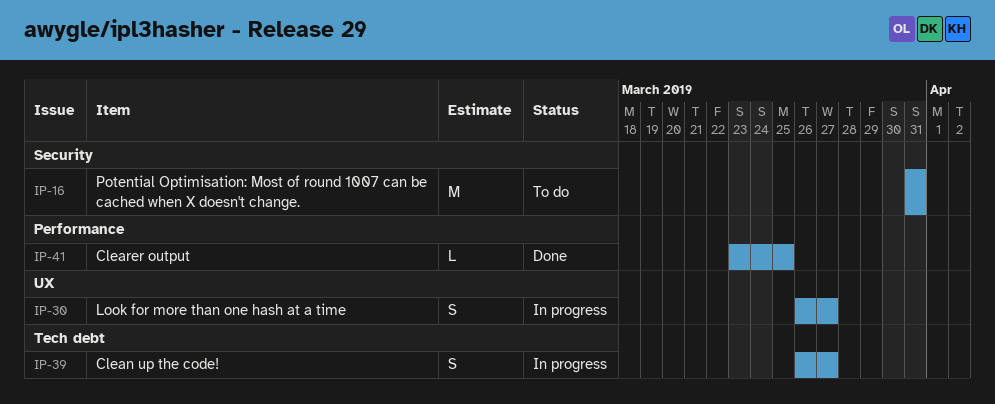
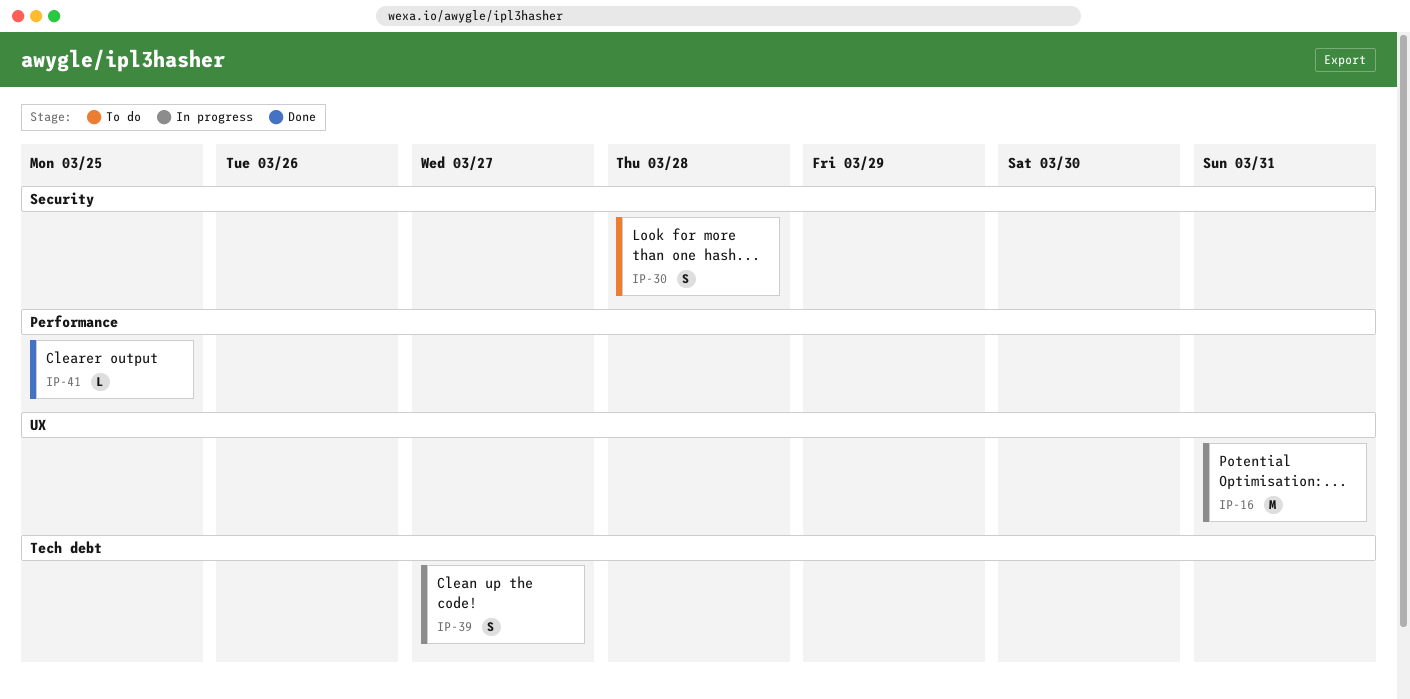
IP-16, status: To do -> In progress
IP-16, label: Security -> UX
IP-30, status: In progress -> To do
IP-30, label: UX -> Security
IP-30, due: Mar 27 -> Mar 28

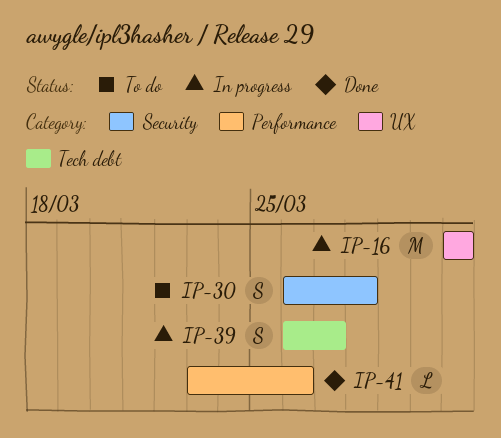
IP-41, due: Mar 25 -> Mar 26

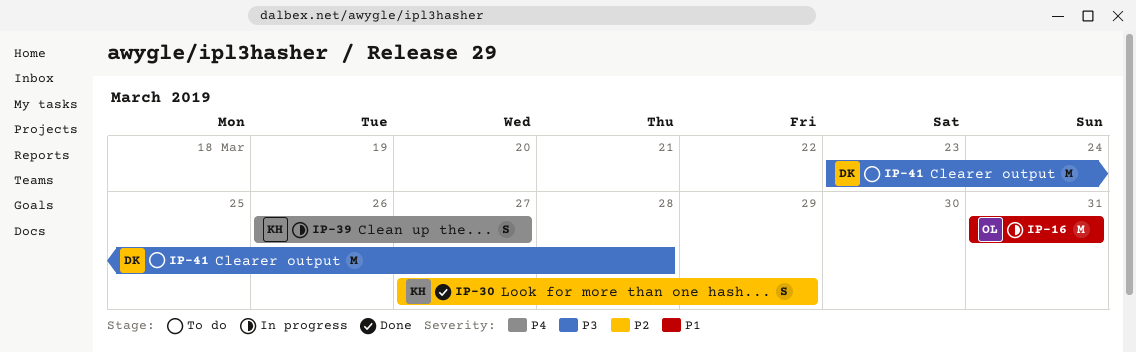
IP-30, status: To do -> Done
IP-30, start: Mar 26 -> Mar 27
IP-30, due: Mar 28 -> Mar 29
IP-41, status: Done -> To do
IP-41, estimate: L -> M
IP-41, due: Mar 26 -> Mar 28

